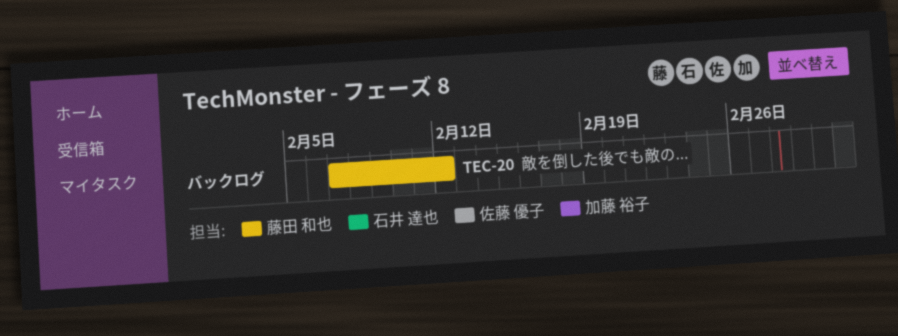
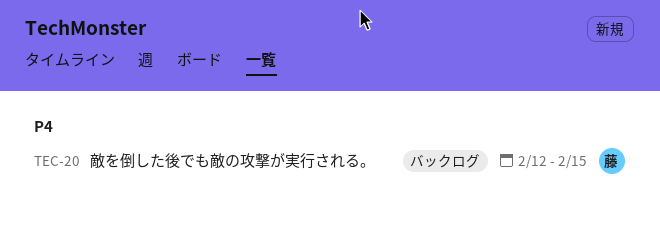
TEC-20, start: Feb 7 -> Feb 12
TEC-20, due: Feb 12 -> Feb 15

